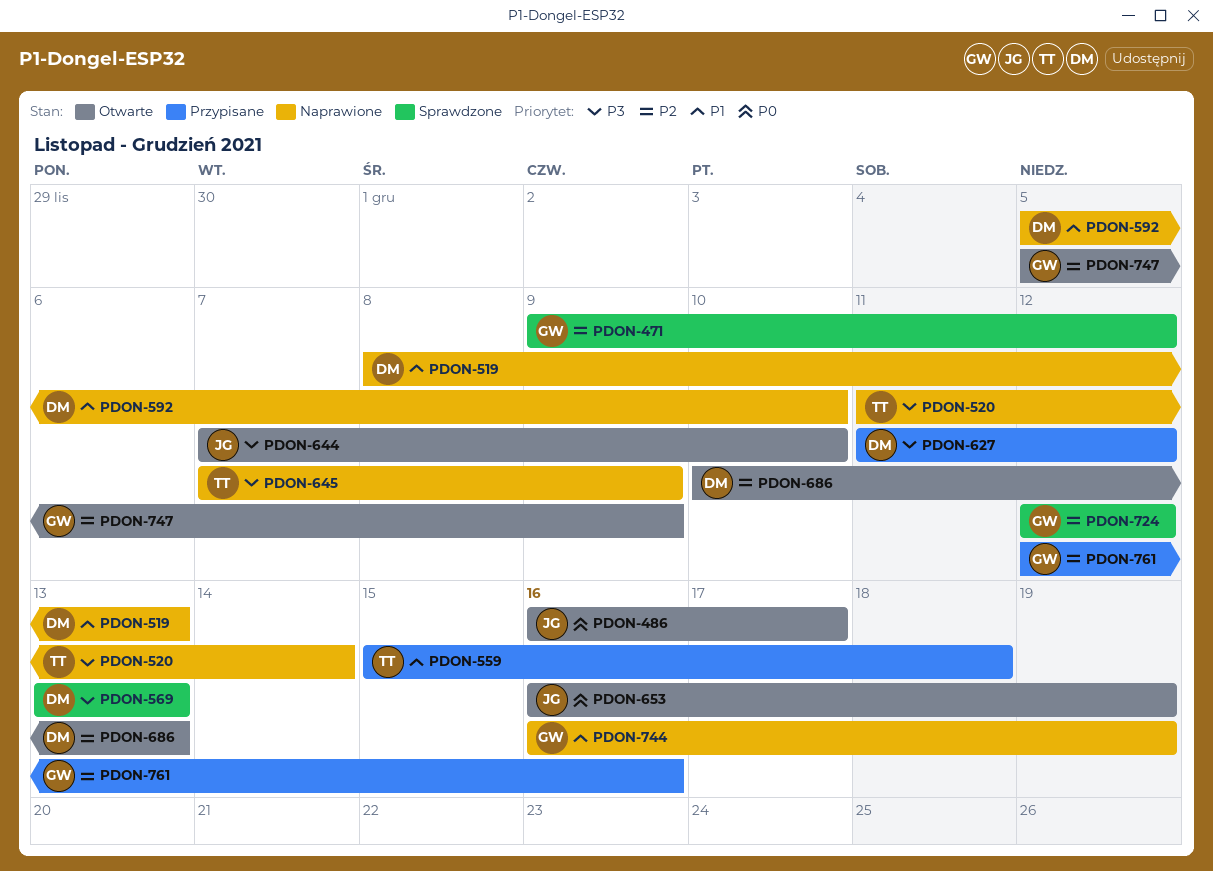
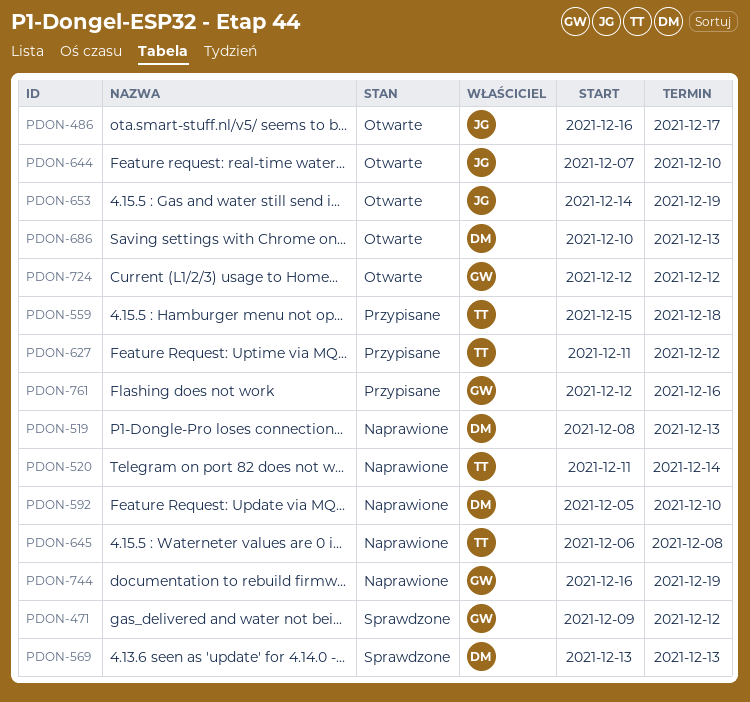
PDON-627, owner: DM -> TT
PDON-645, start: Dec 7 -> Dec 6
PDON-645, due: Dec 9 -> Dec 8
PDON-653, start: Dec 16 -> Dec 14
PDON-724, status: Sprawdzone -> Otwarte
PDON-747: present -> none

